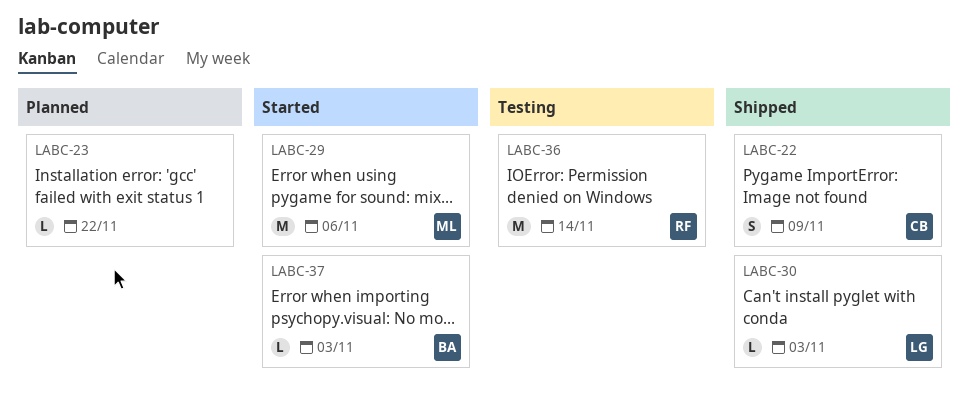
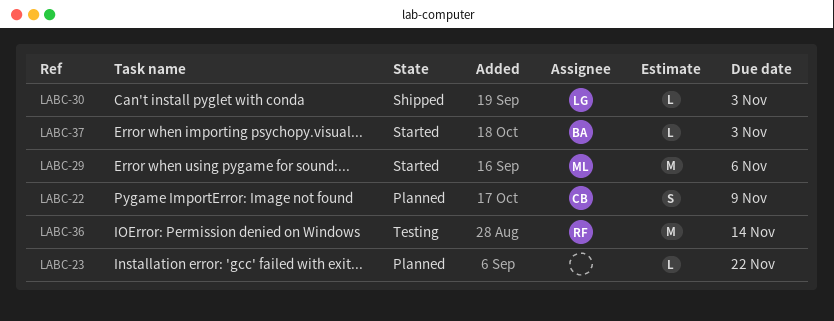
LABC-22, status: Shipped -> Planned

